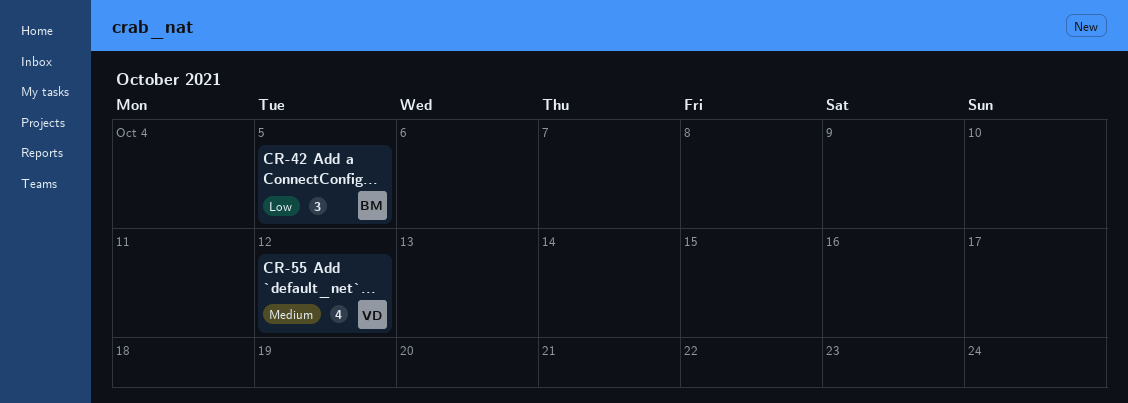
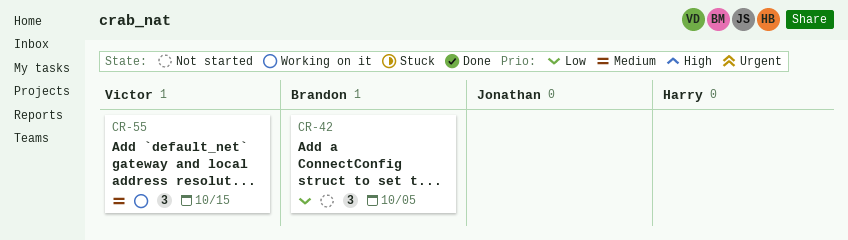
CR-55, estimate: 4 -> 3
CR-55, due: Oct 12 -> Oct 15

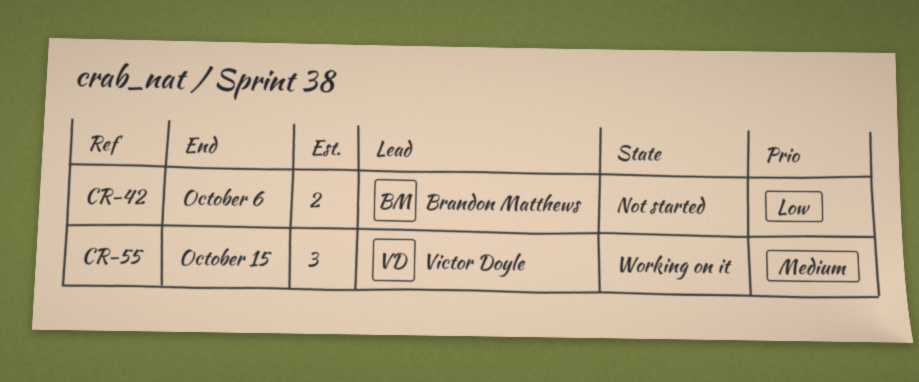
CR-42, estimate: 3 -> 2
CR-42, due: Oct 5 -> Oct 6

